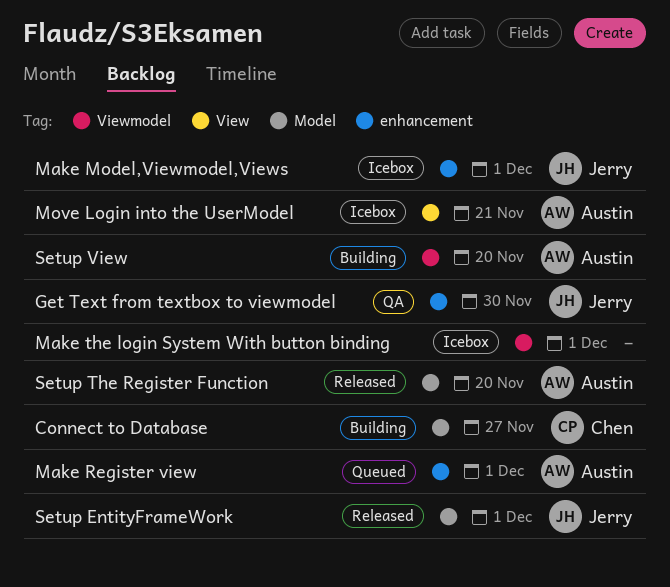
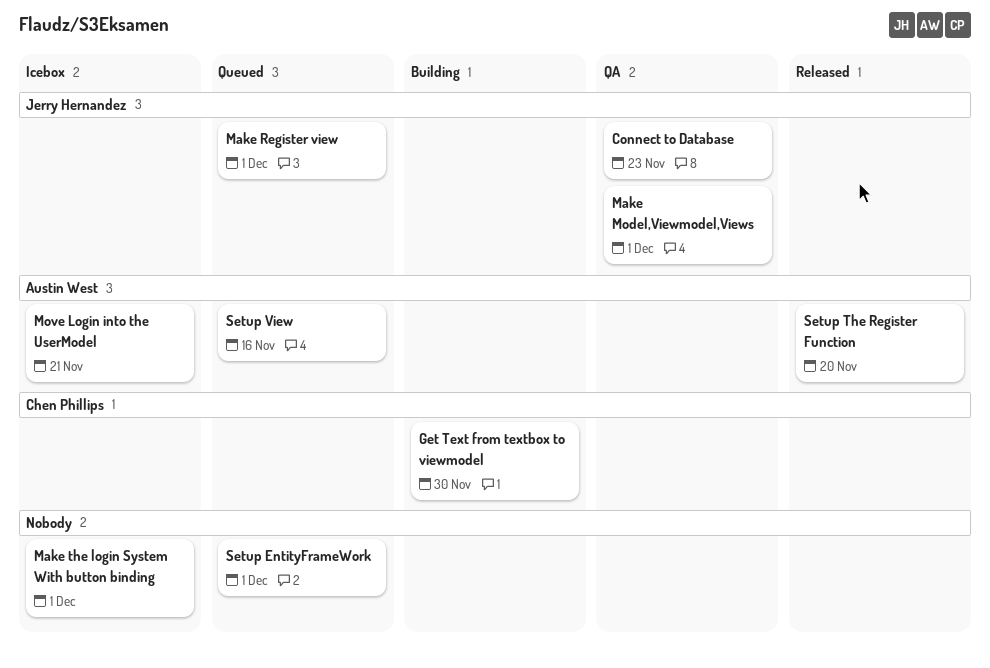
Connect to Database, status: Building -> QA
Connect to Database, owner: Chen Phillips -> Jerry Hernandez
Connect to Database, due: Nov 27 -> Nov 23
Get Text from textbox to viewmodel, status: QA -> Building
Get Text from textbox to viewmodel, owner: Jerry Hernandez -> Chen Phillips
Make Model,Viewmodel,Views, status: Icebox -> QA
Make Register view, owner: Austin West -> Jerry Hernandez
Setup EntityFrameWork, status: Released -> Queued
Setup EntityFrameWork, owner: Jerry Hernandez -> none
Setup View, status: Building -> Queued
Setup View, due: Nov 20 -> Nov 16

